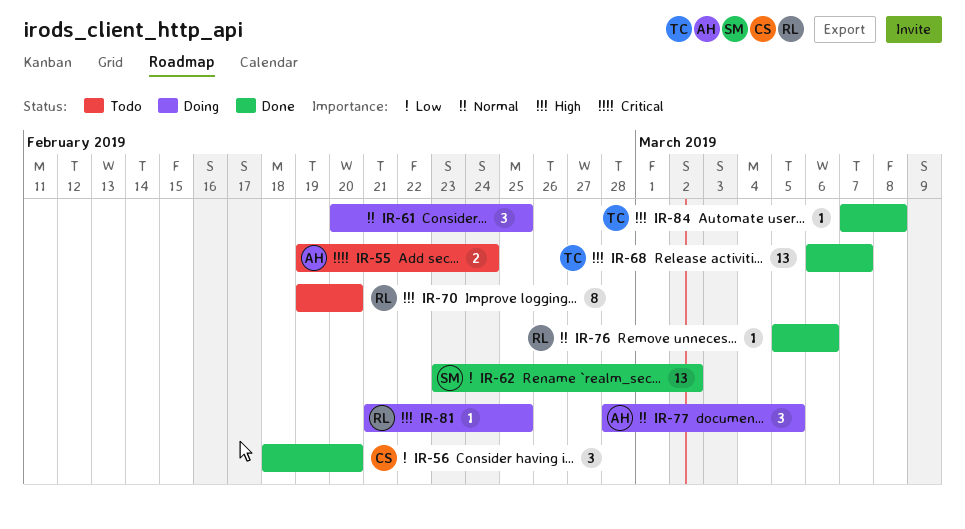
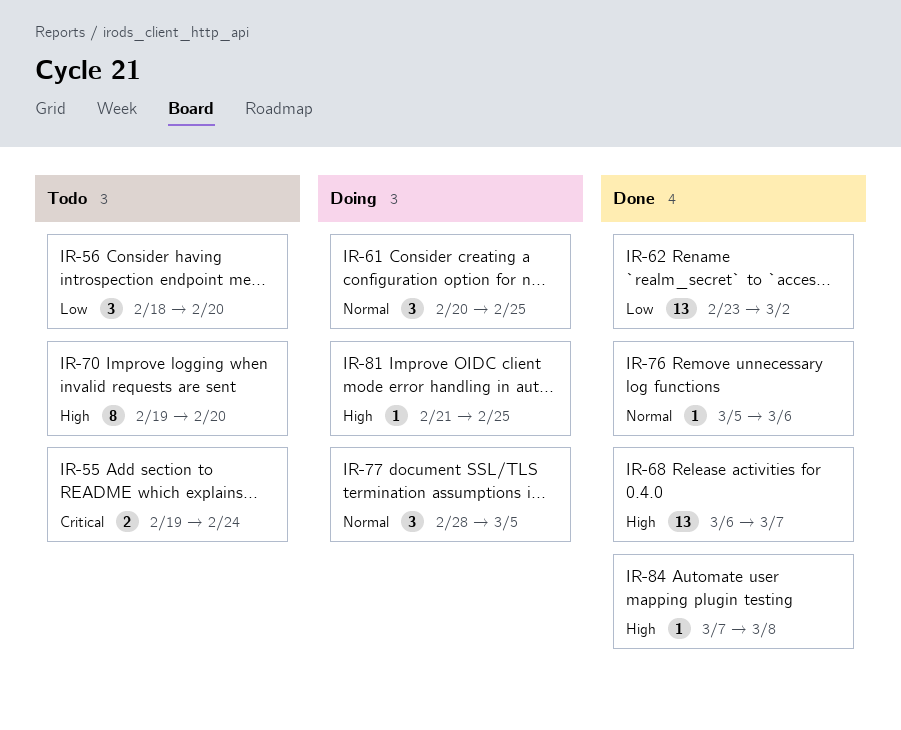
IR-56, status: Done -> Todo

